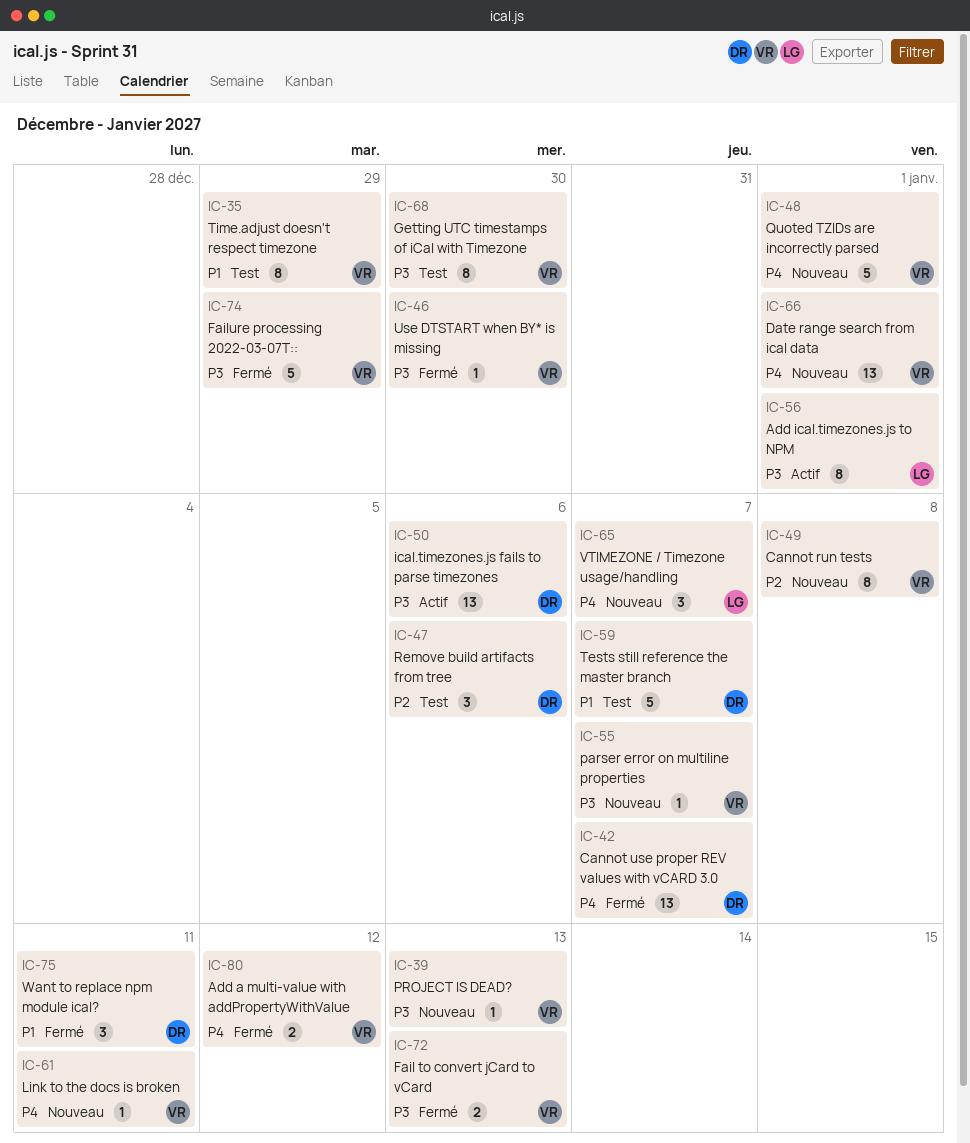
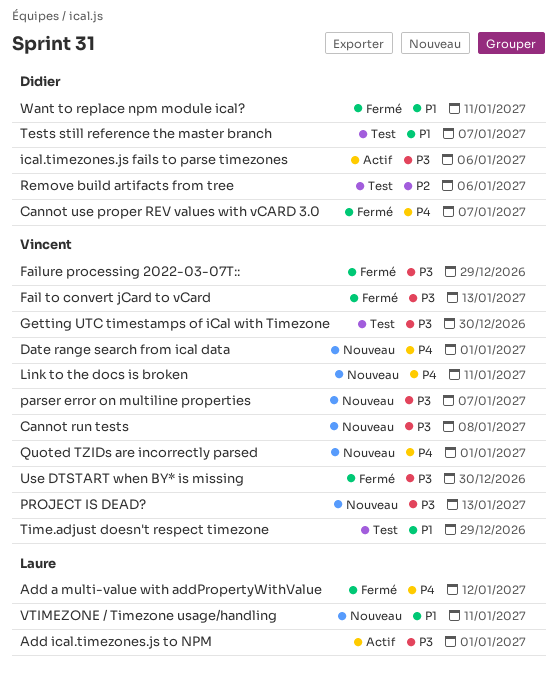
Add a multi-value with addPropertyWithValue, owner: Vincent -> Laure
Cannot run tests, priority: P2 -> P3
VTIMEZONE / Timezone usage/handling, priority: P4 -> P1
VTIMEZONE / Timezone usage/handling, due: Jan 7 -> Jan 11

